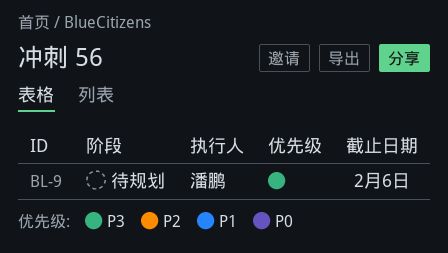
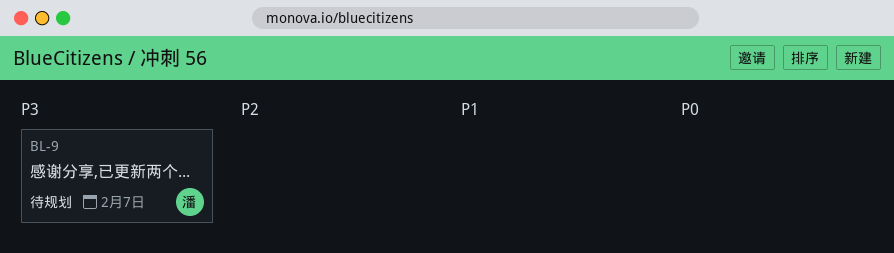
BL-9, due: Feb 6 -> Feb 7

